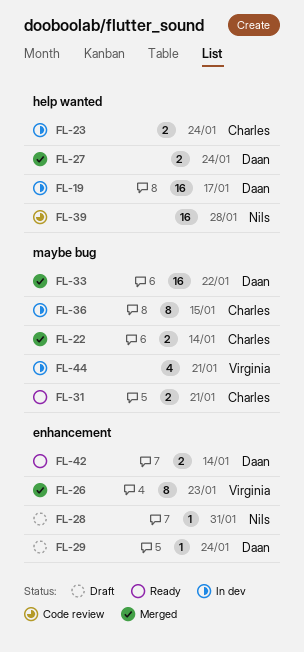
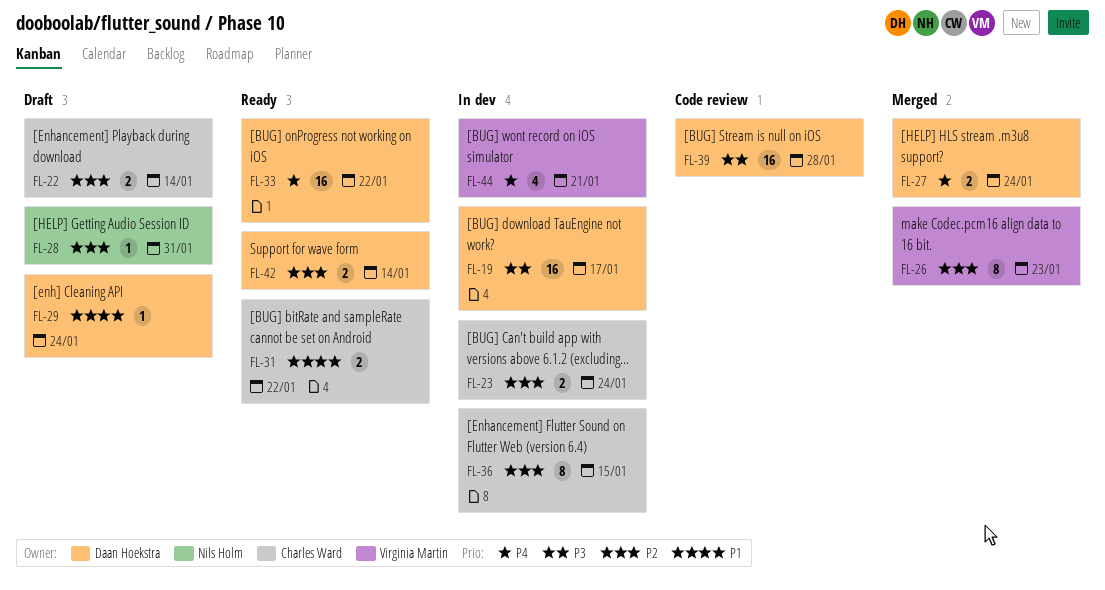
FL-22, status: Merged -> Draft
FL-31, due: Jan 21 -> Jan 22
FL-33, status: Merged -> Ready
FL-39, owner: Nils Holm -> Daan Hoekstra

